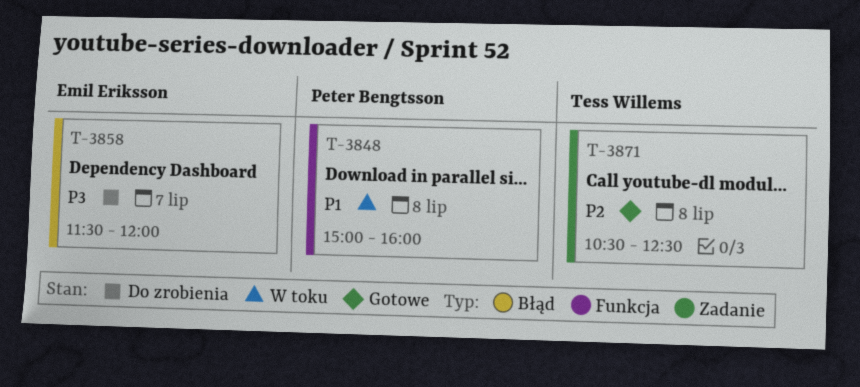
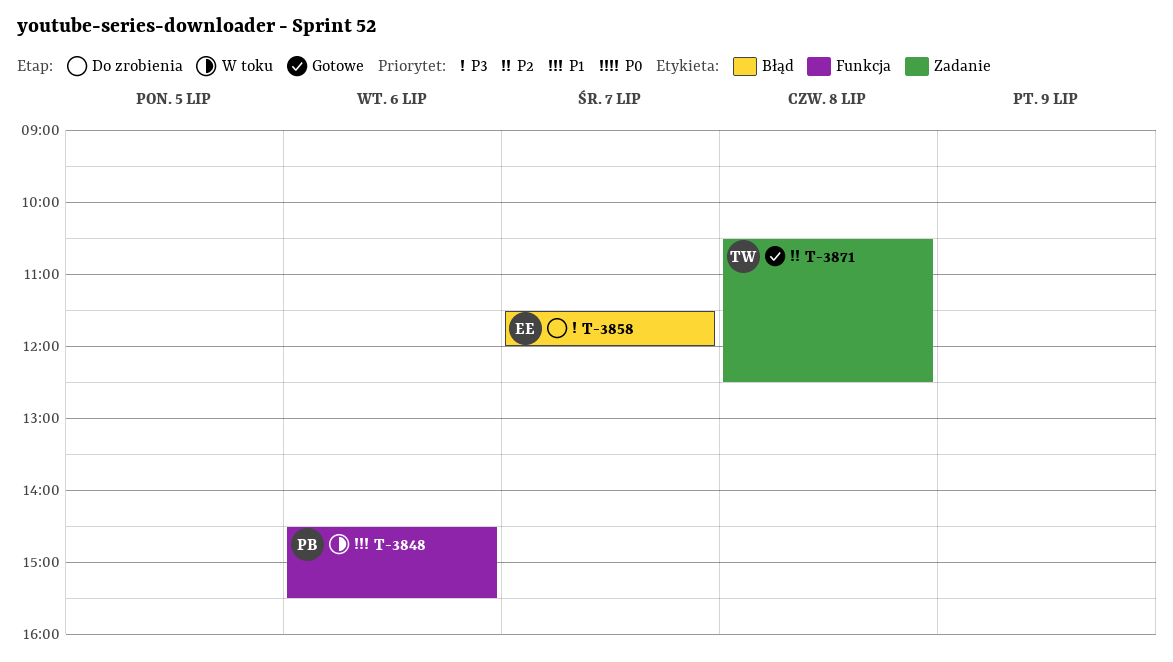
T-3848, day: Jul 8 -> Jul 6
T-3848, begins: 15:00 -> 14:30
T-3848, ends: 16:00 -> 15:30

